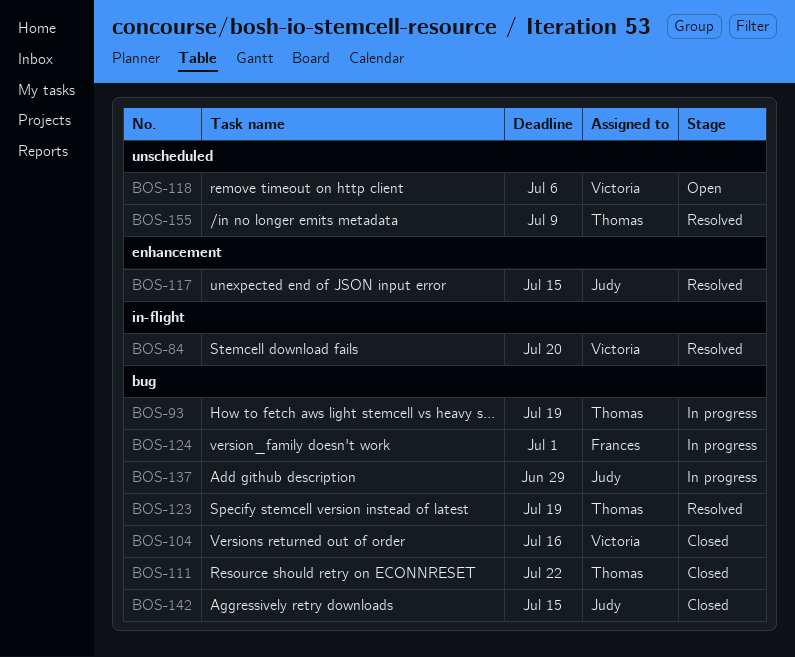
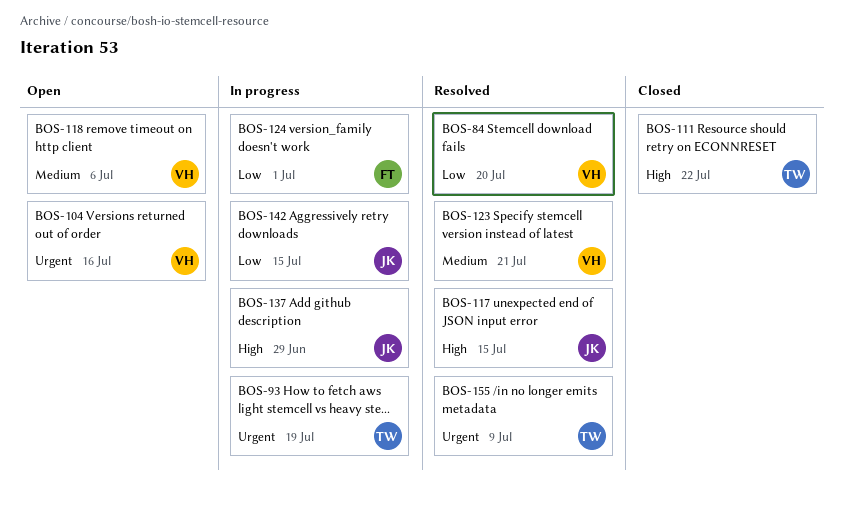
BOS-104, status: Closed -> Open
BOS-123, owner: Thomas -> Victoria
BOS-123, due: Jul 19 -> Jul 21
BOS-142, status: Closed -> In progress

